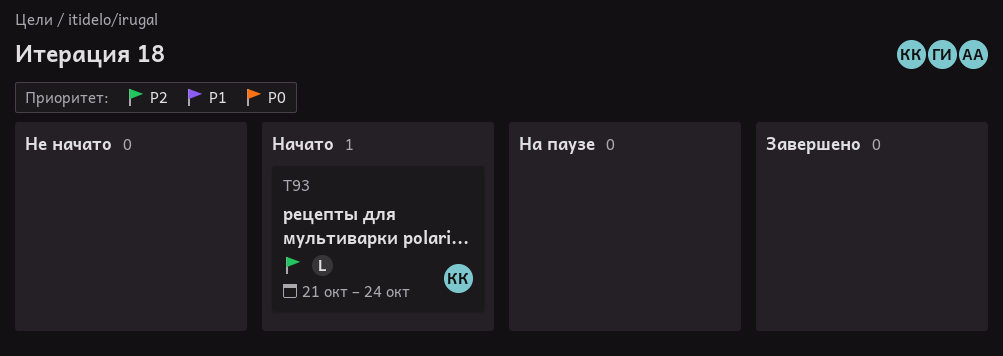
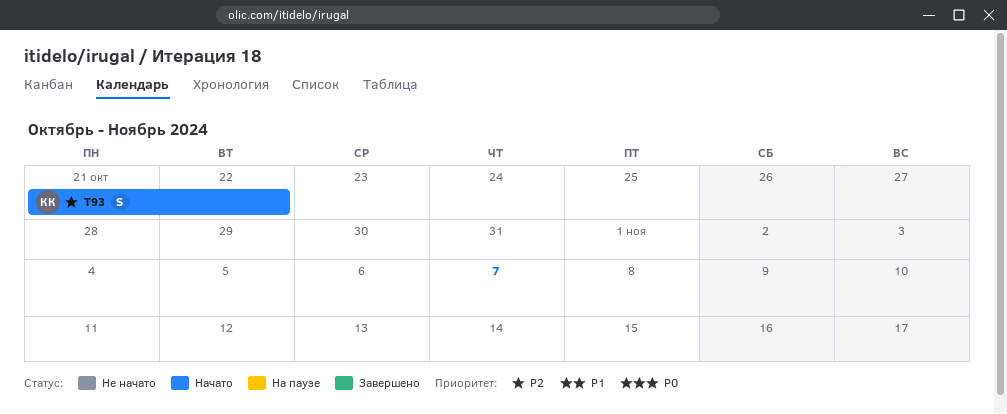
T93, estimate: L -> S
T93, due: Oct 24 -> Oct 22

